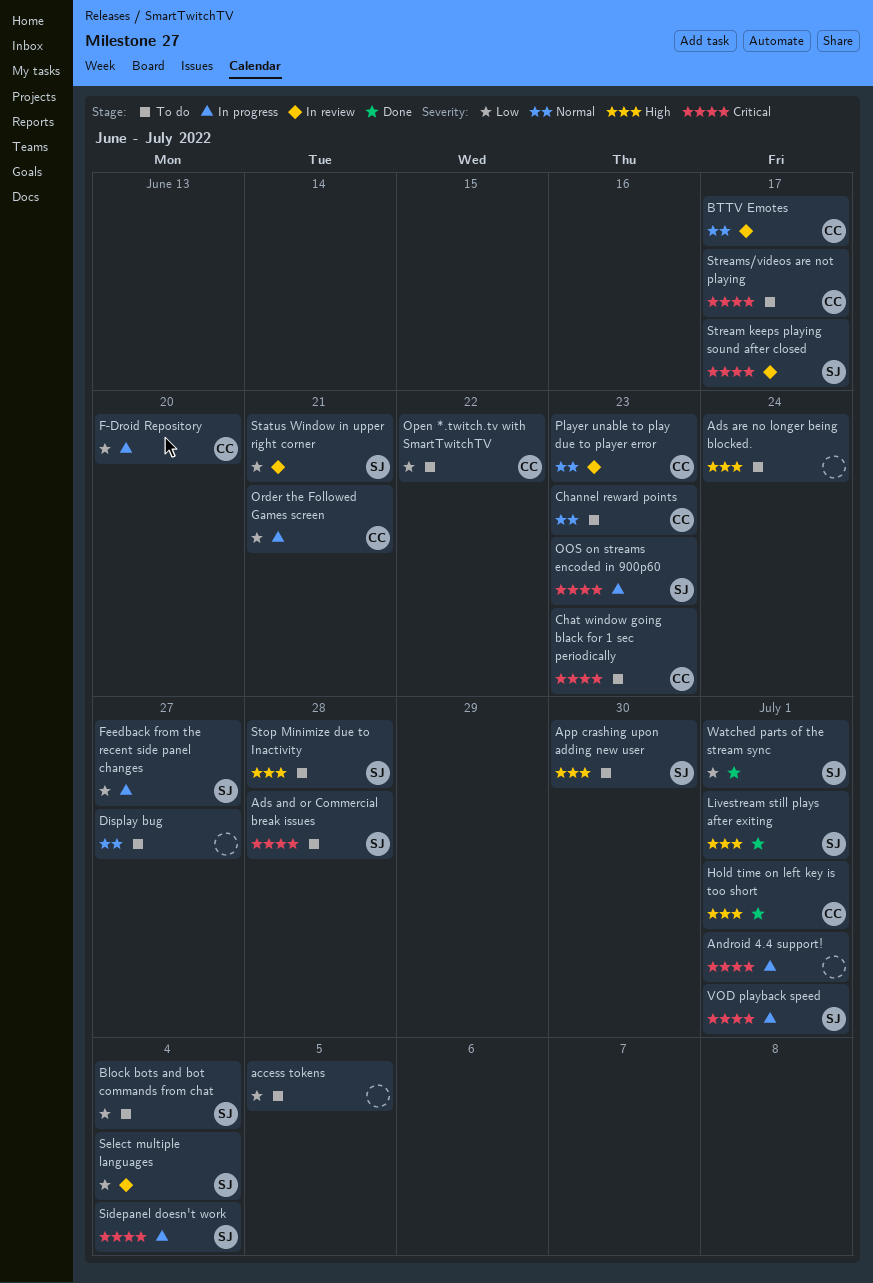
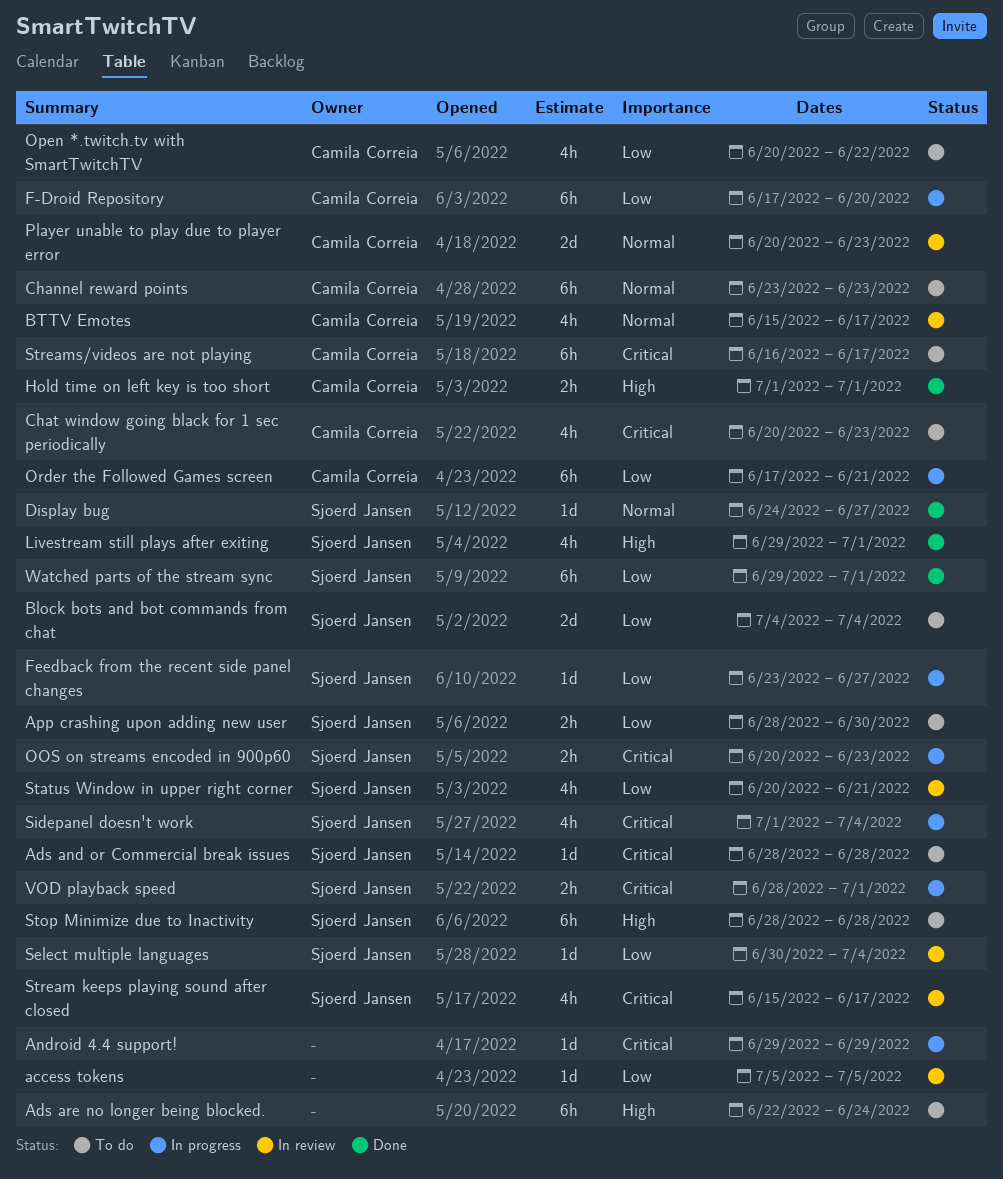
access tokens, status: To do -> In review
Android 4.4 support!, due: Jul 1 -> Jun 29
App crashing upon adding new user, priority: High -> Low
Display bug, status: To do -> Done
Display bug, owner: none -> Sjoerd Jansen

